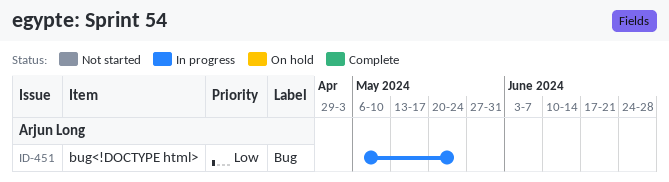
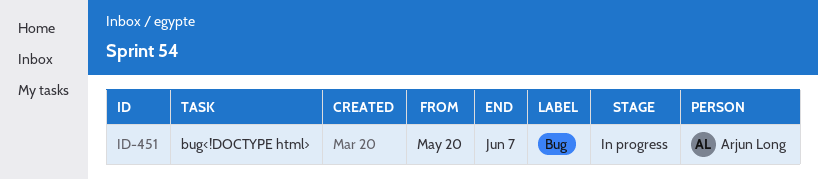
ID-451, start: May 6 -> May 20
ID-451, due: May 24 -> Jun 7

